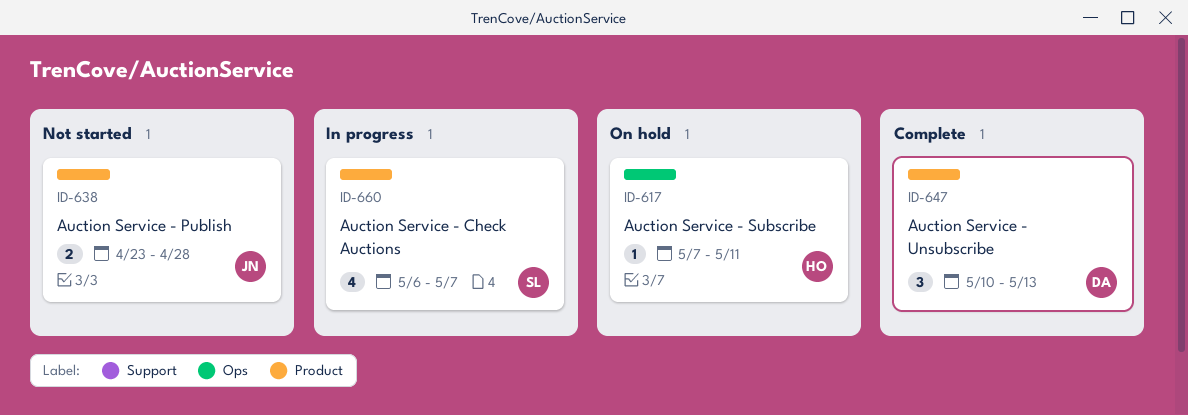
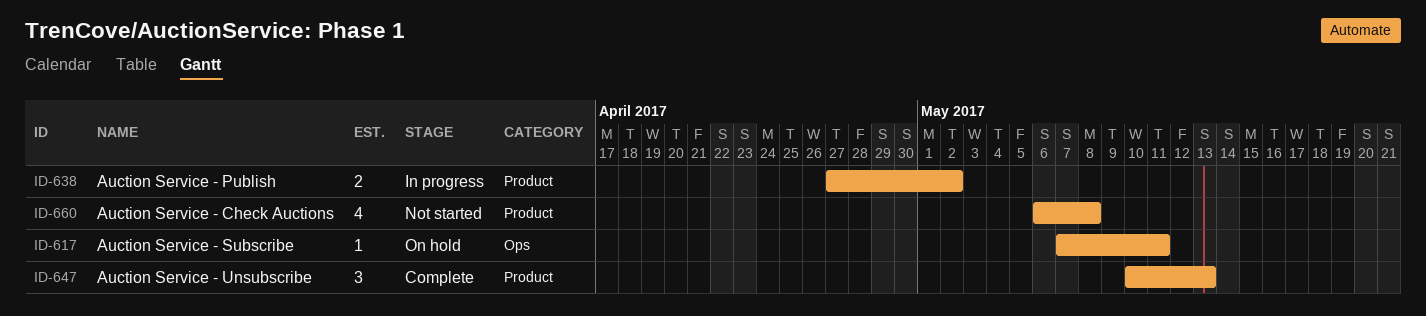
ID-638, status: Not started -> In progress
ID-638, start: Apr 23 -> Apr 27
ID-638, due: Apr 28 -> May 2
ID-660, status: In progress -> Not started
ID-660, due: May 7 -> May 8

